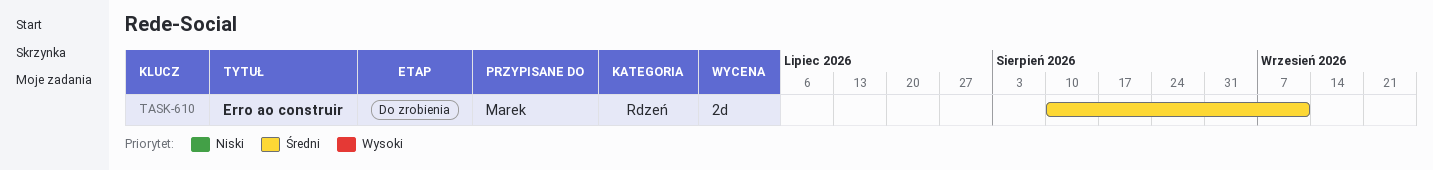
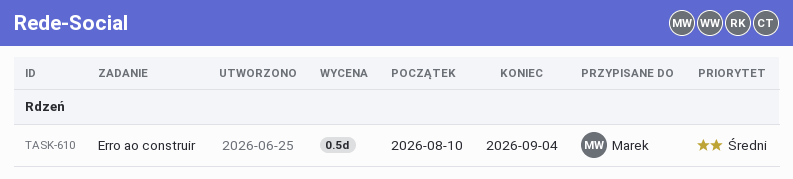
TASK-610, estimate: 2d -> 0.5d
TASK-610, due: Sep 11 -> Sep 4

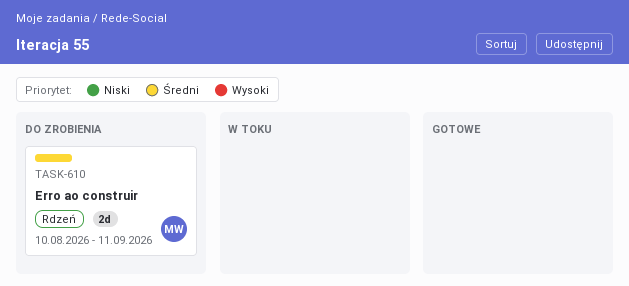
TASK-610, estimate: 0.5d -> 2d
TASK-610, due: Sep 4 -> Sep 11

